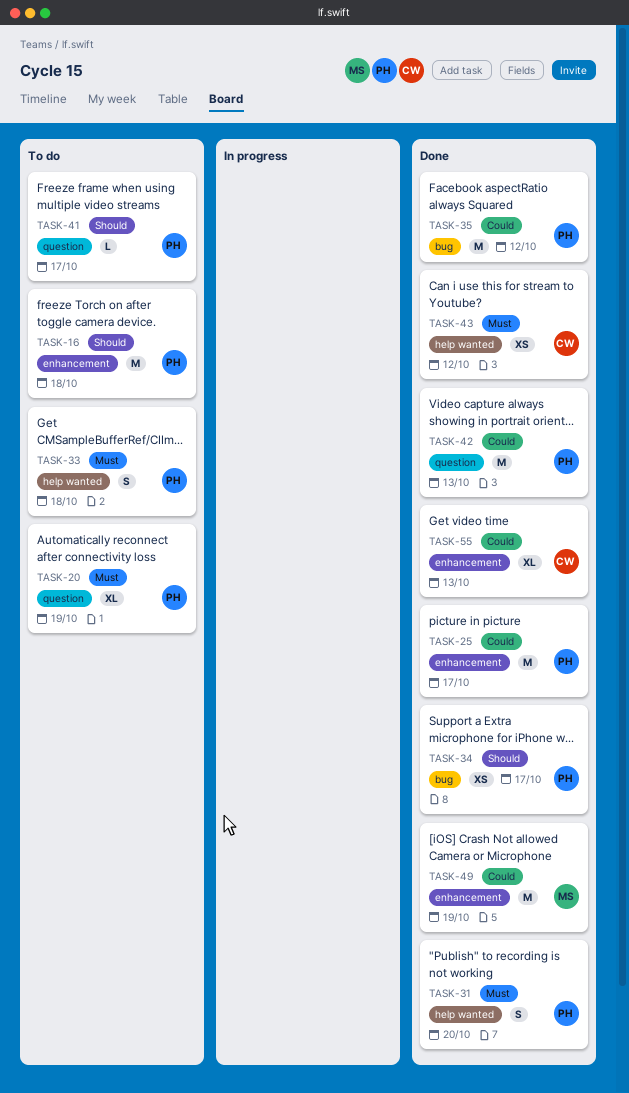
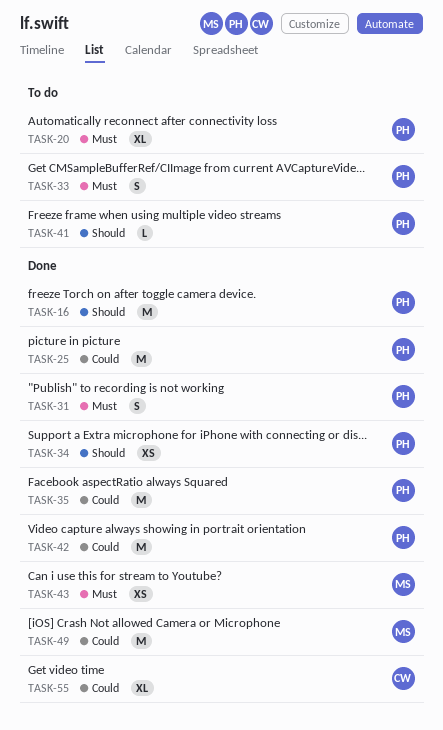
TASK-16, status: To do -> Done
TASK-43, owner: CW -> MS

